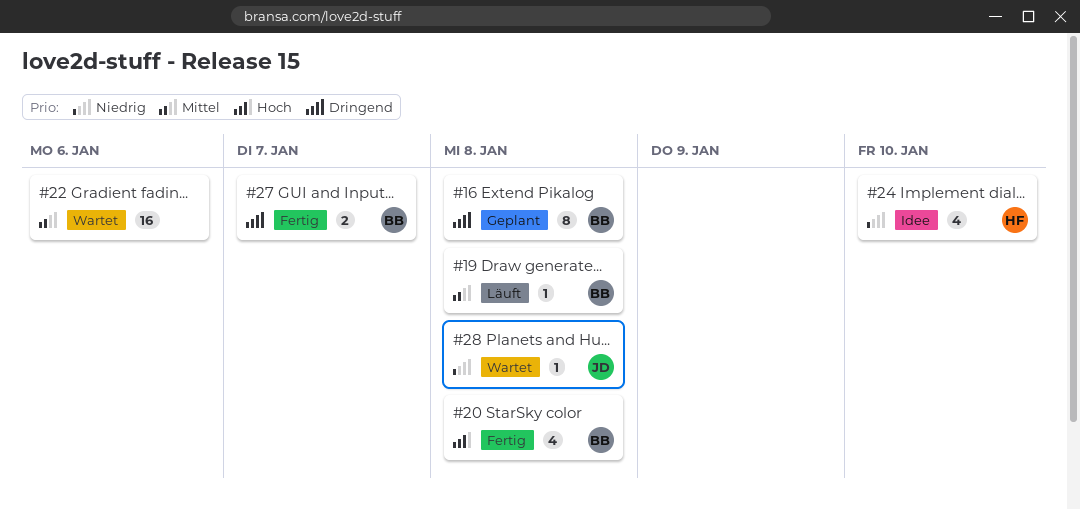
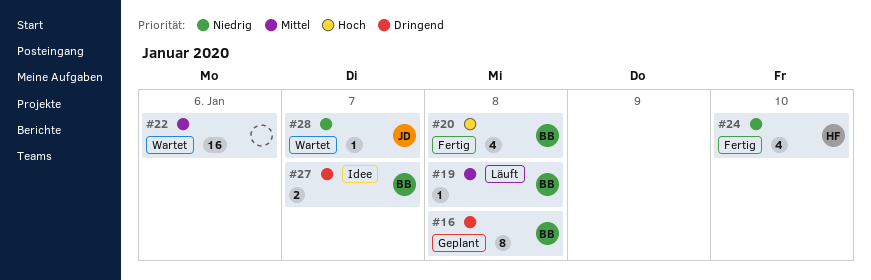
#24, status: Idee -> Fertig
#27, status: Fertig -> Idee
#28, due: Jan 8 -> Jan 7

